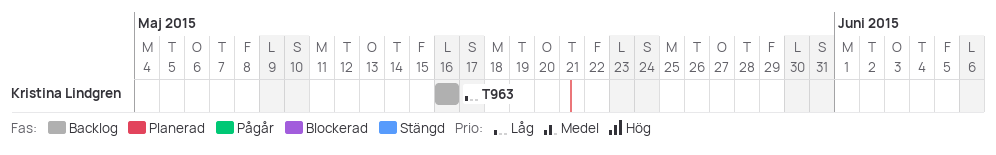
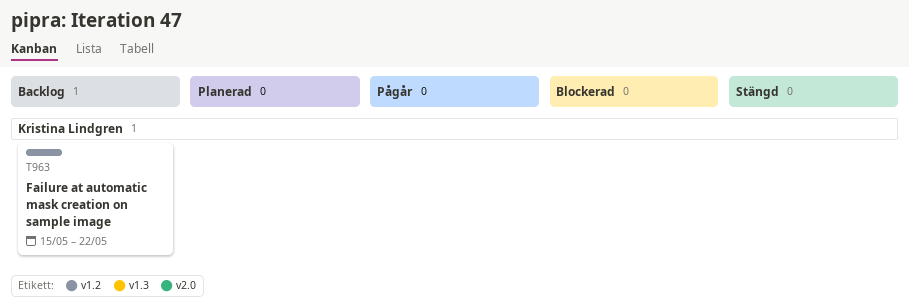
T963, start: May 16 -> May 15
T963, due: May 16 -> May 22

